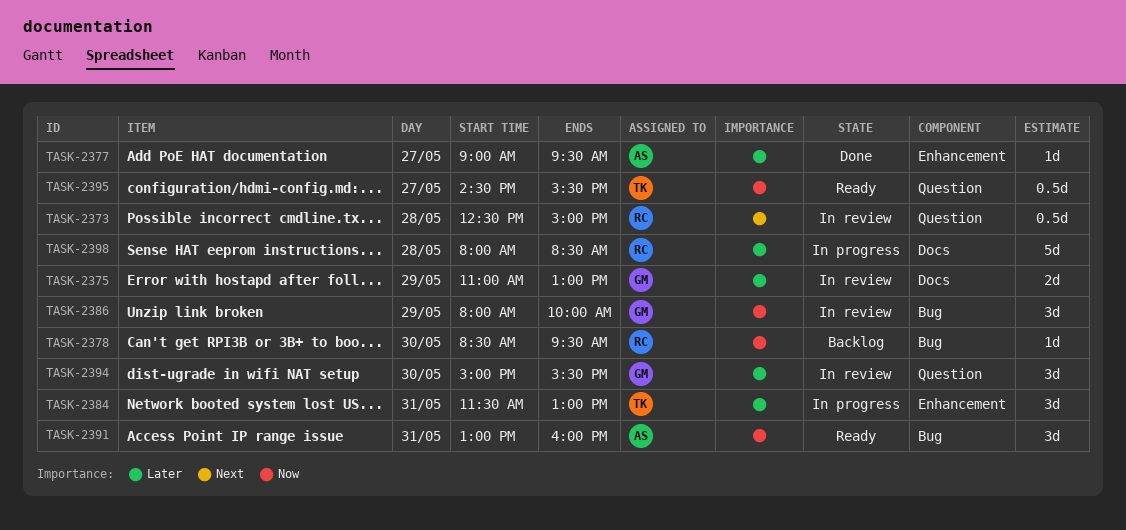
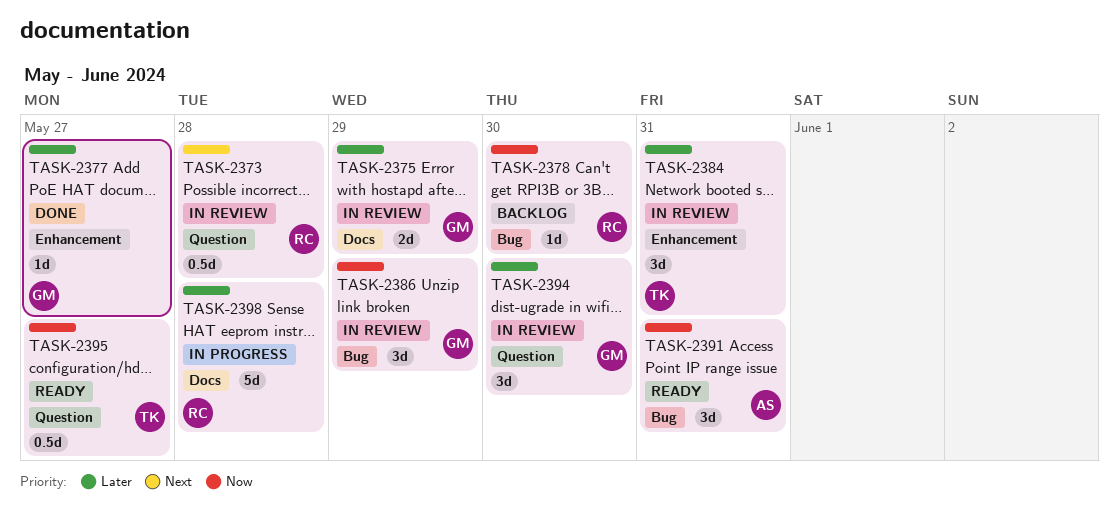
TASK-2377, owner: AS -> GM
TASK-2384, status: In progress -> In review

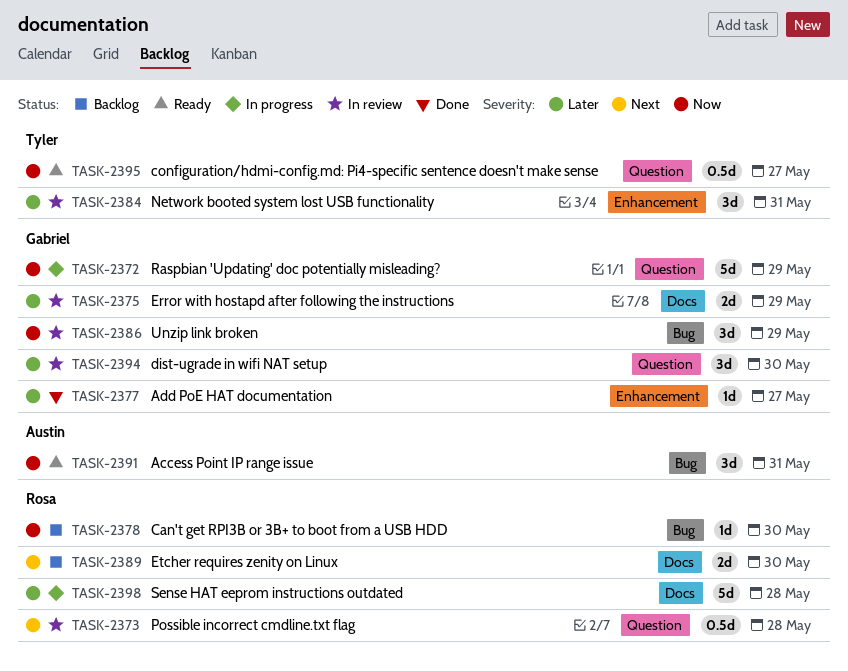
TASK-2372: none -> present
TASK-2389: none -> present

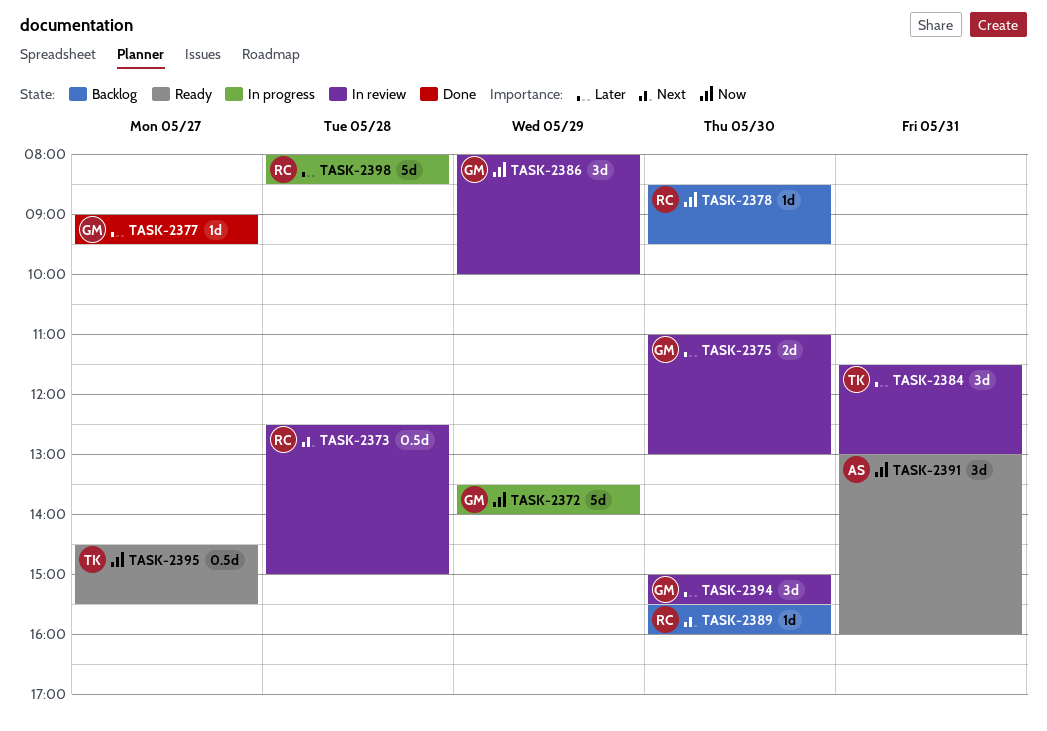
TASK-2375, day: May 29 -> May 30
TASK-2389, estimate: 2d -> 1d

